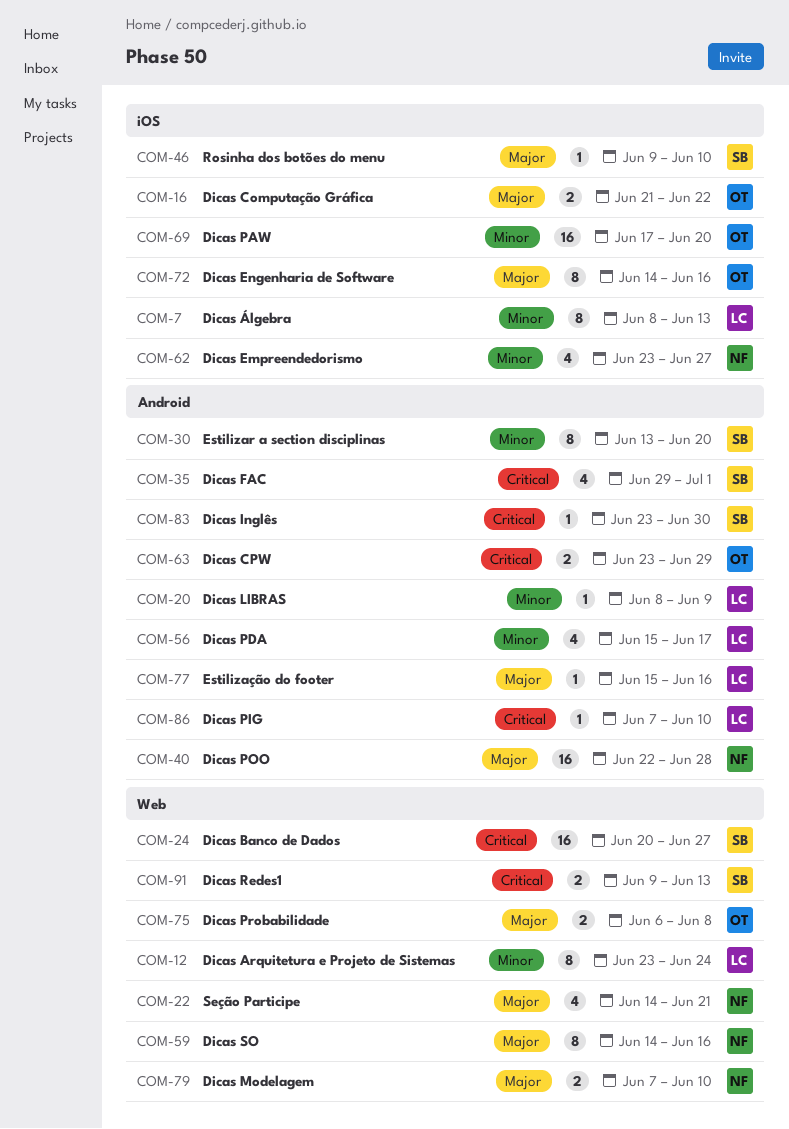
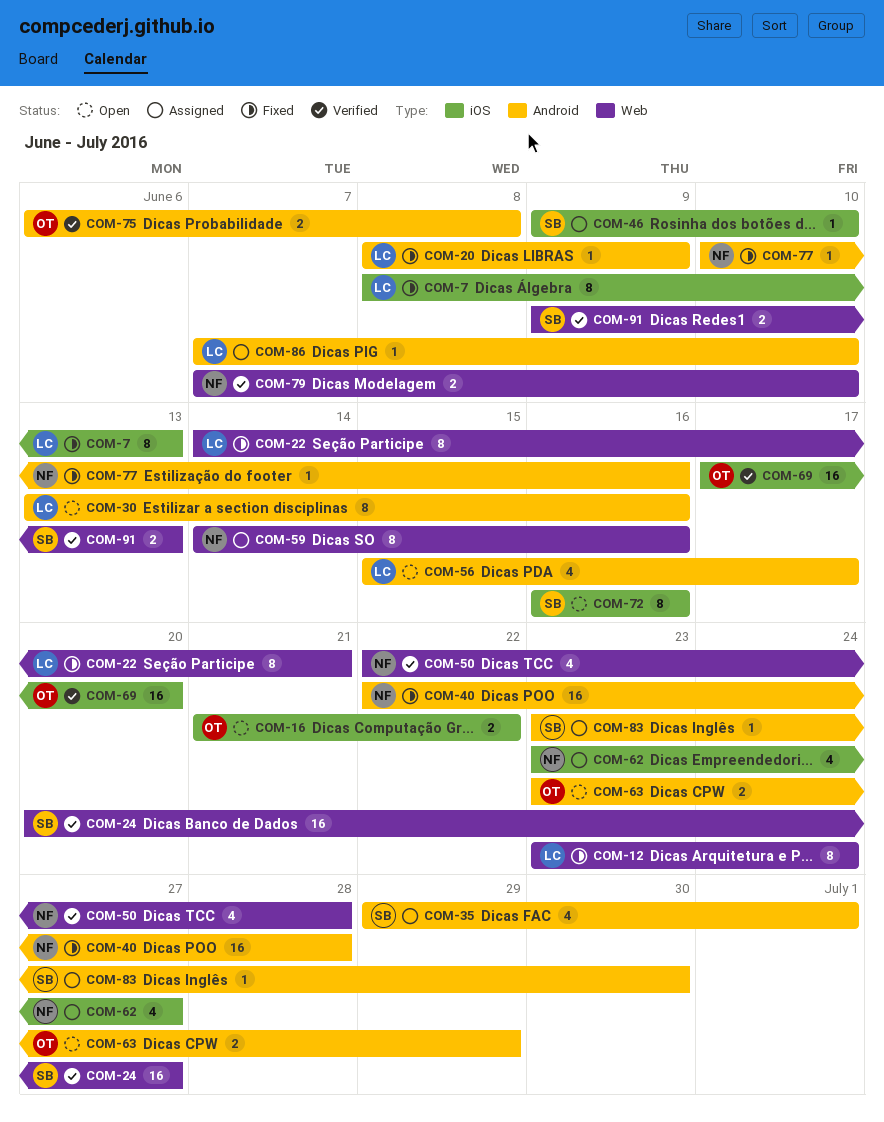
COM-22, owner: NF -> LC
COM-22, estimate: 4 -> 8
COM-30, owner: SB -> LC
COM-30, due: Jun 20 -> Jun 16
COM-50: none -> present
COM-72, owner: OT -> SB
COM-72, start: Jun 14 -> Jun 16
COM-75, label: Web -> Android
COM-77, owner: LC -> NF
COM-77, start: Jun 15 -> Jun 10

